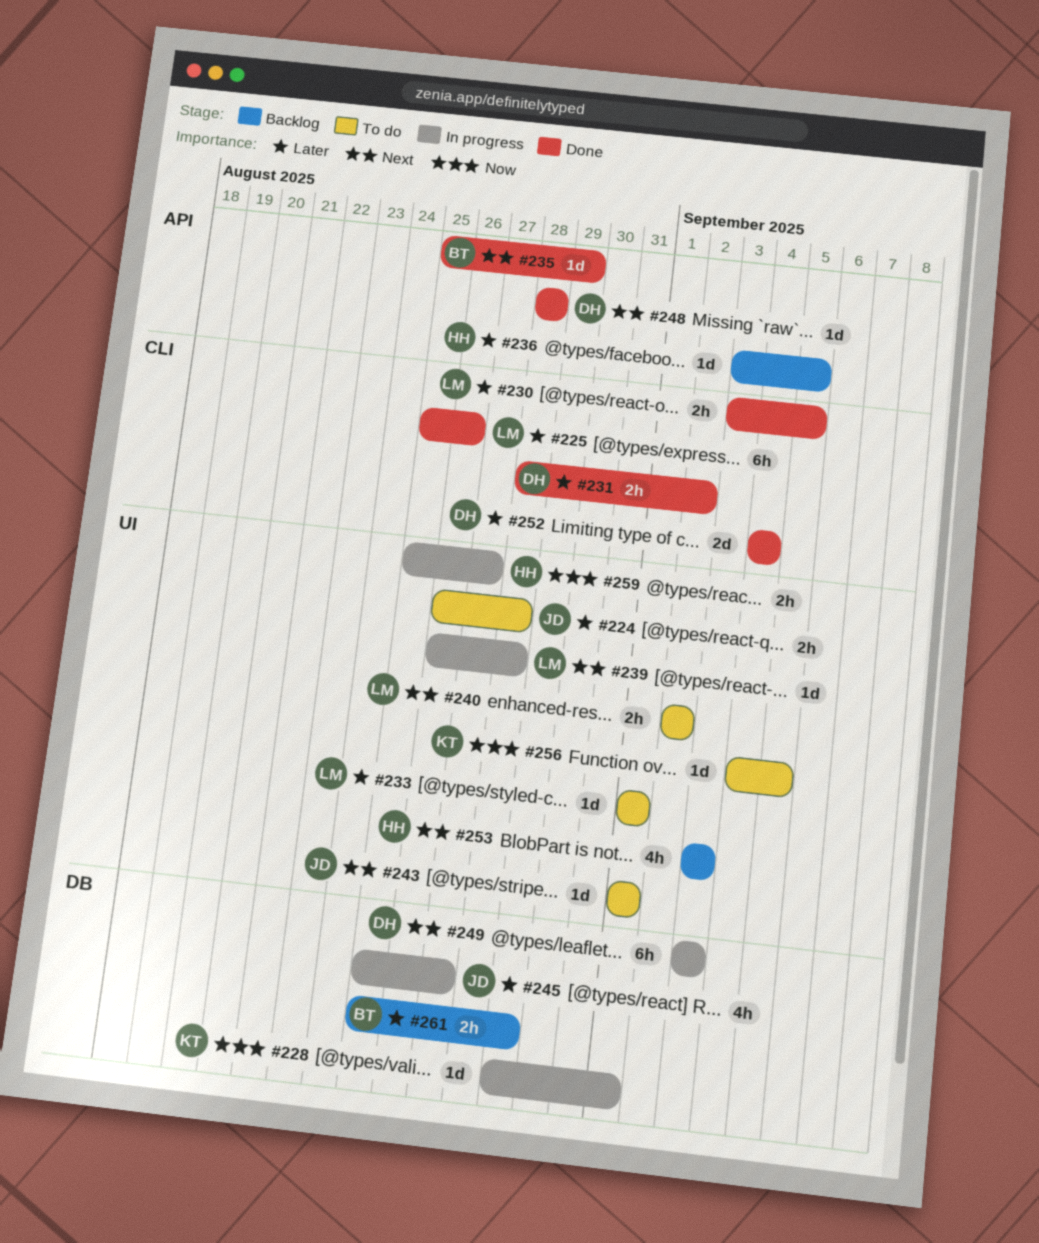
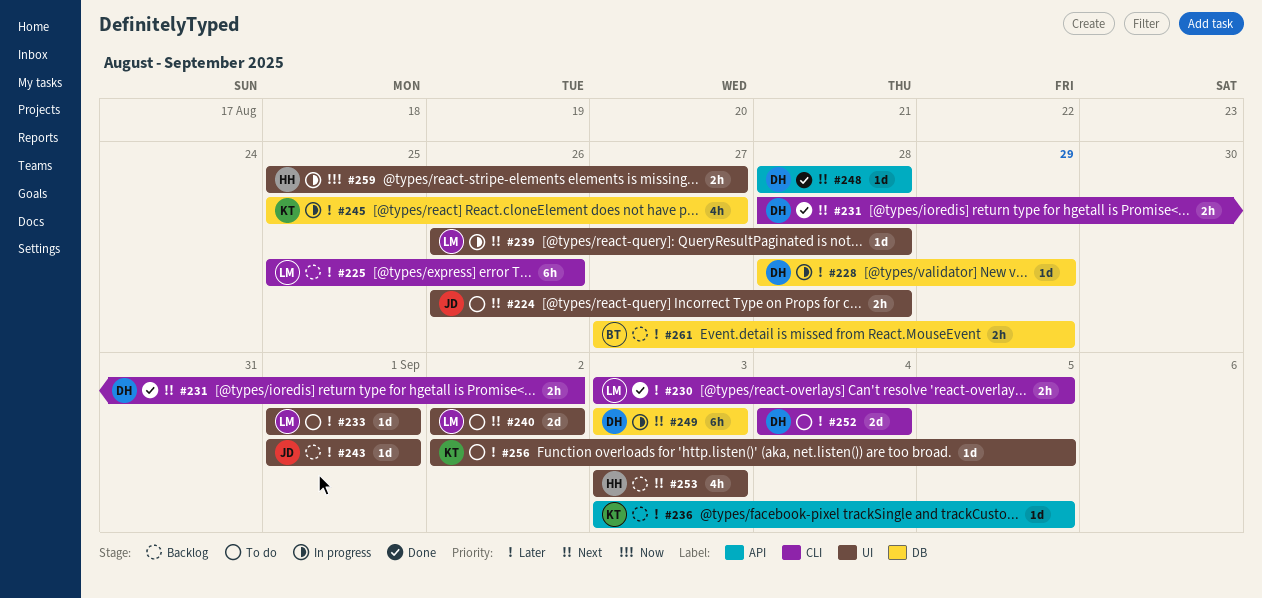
#224, priority: Later -> Next
#225, status: Done -> Backlog
#228, owner: KT -> DH
#228, priority: Now -> Later
#228, start: Aug 29 -> Aug 28
#228, due: Sep 1 -> Aug 29
#231, priority: Later -> Next
#235: present -> none
#236, owner: HH -> KT
#240, estimate: 2h -> 2d
#243, status: To do -> Backlog
#243, priority: Next -> Later
#245, owner: JD -> KT
#252, status: Done -> To do
#256, priority: Now -> Later
#256, start: Sep 4 -> Sep 2
#261, start: Aug 25 -> Aug 27

